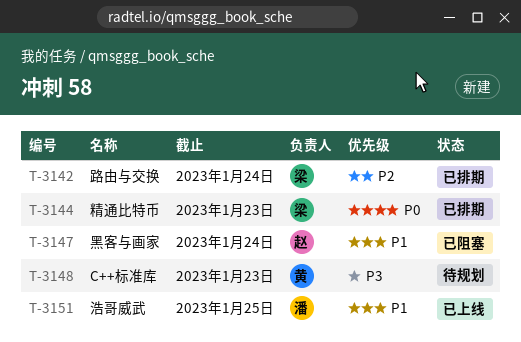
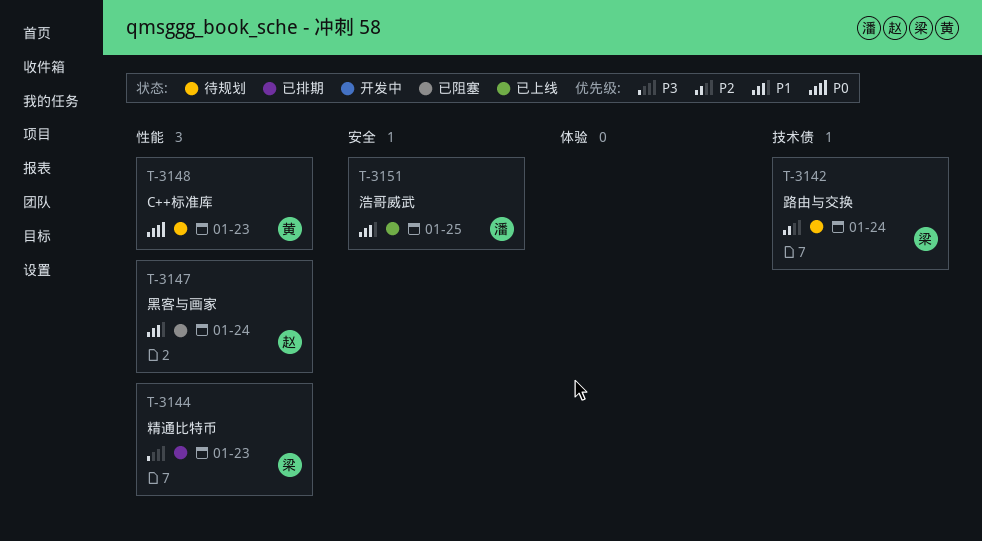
T-3142, status: 已排期 -> 待规划
T-3144, priority: P0 -> P3
T-3148, priority: P3 -> P0

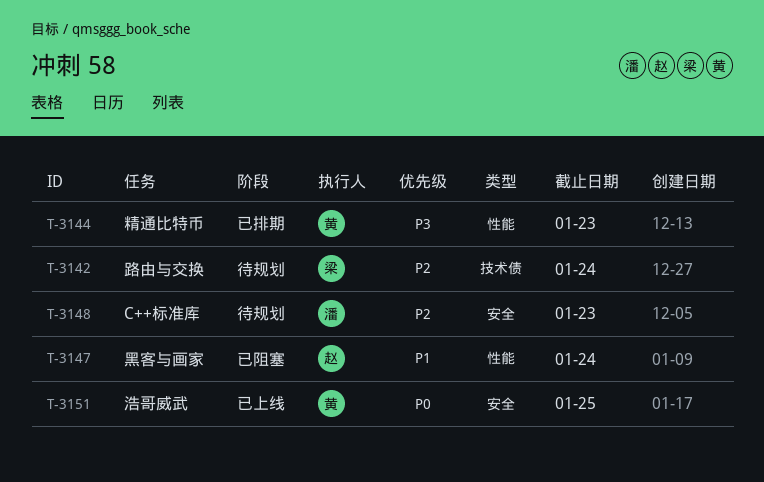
T-3144, owner: 梁 -> 黄
T-3148, owner: 黄 -> 潘
T-3148, priority: P0 -> P2
T-3148, label: 性能 -> 安全
T-3151, owner: 潘 -> 黄
T-3151, priority: P1 -> P0

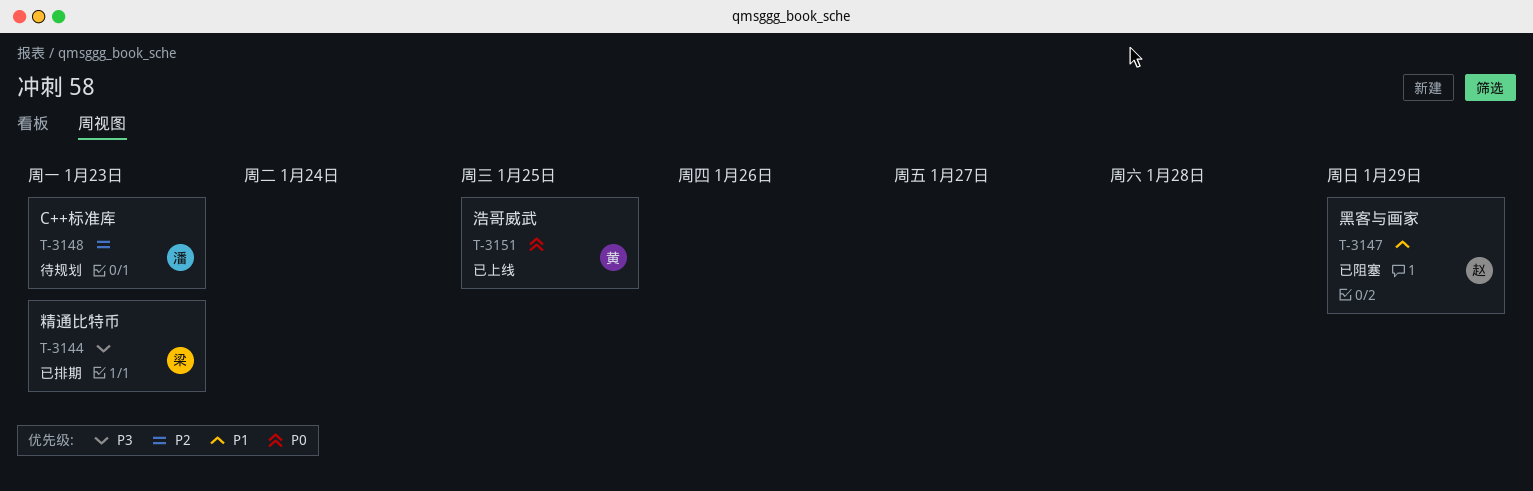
T-3142: present -> none
T-3144, owner: 黄 -> 梁
T-3147, due: Jan 24 -> Jan 29

